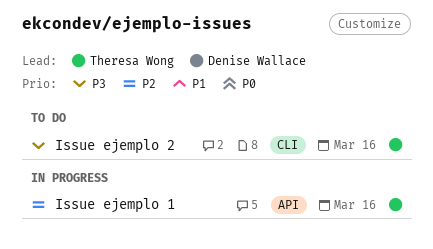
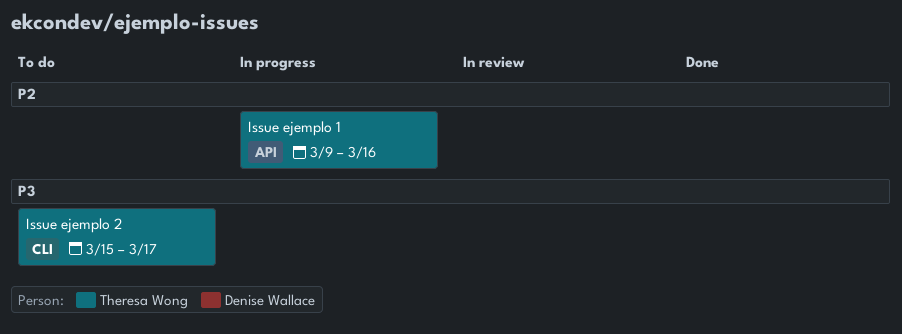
Issue ejemplo 2, due: Mar 16 -> Mar 17

